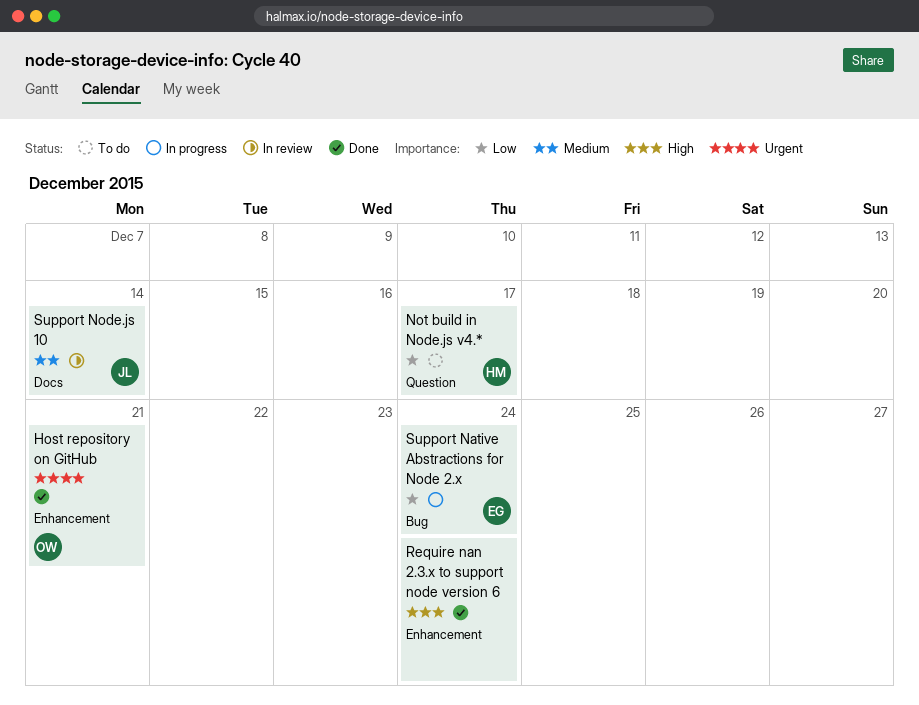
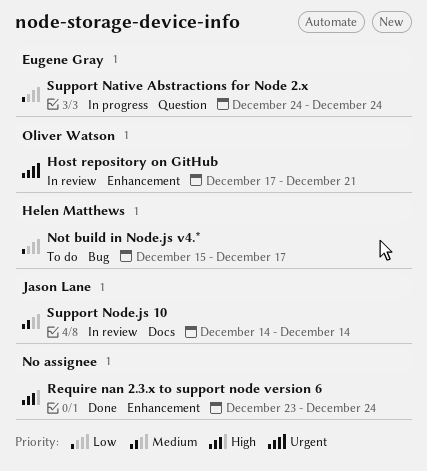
Host repository on GitHub, status: Done -> In review
Not build in Node.js v4.*, label: Question -> Bug
Support Native Abstractions for Node 2.x, label: Bug -> Question

